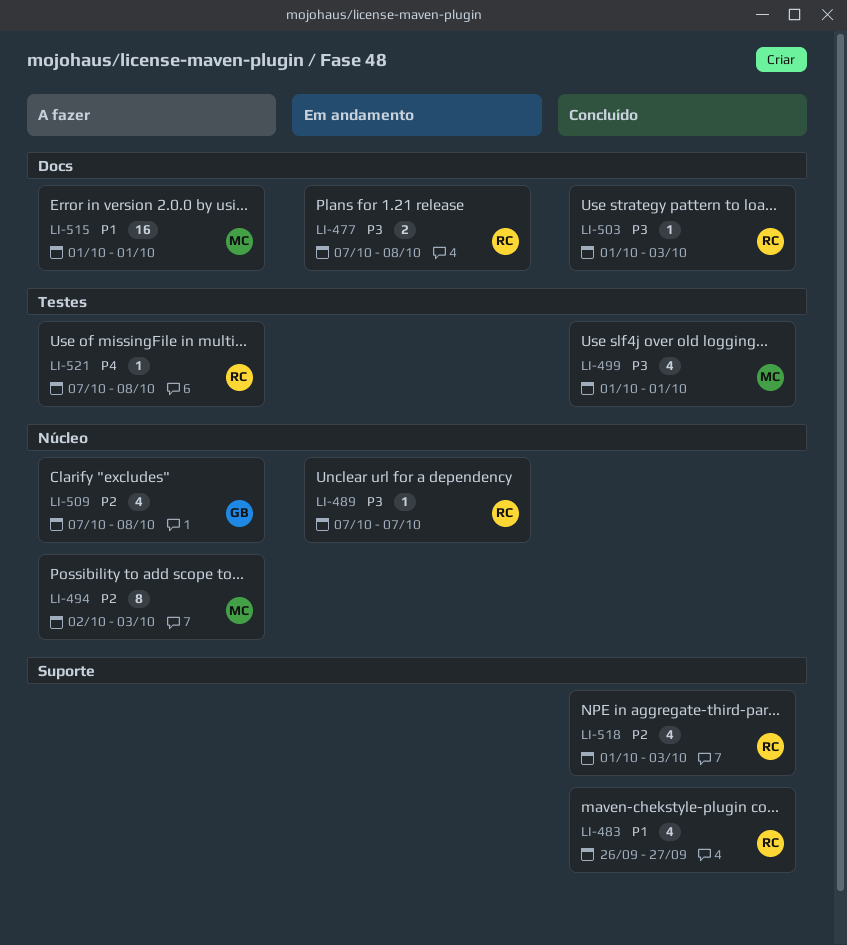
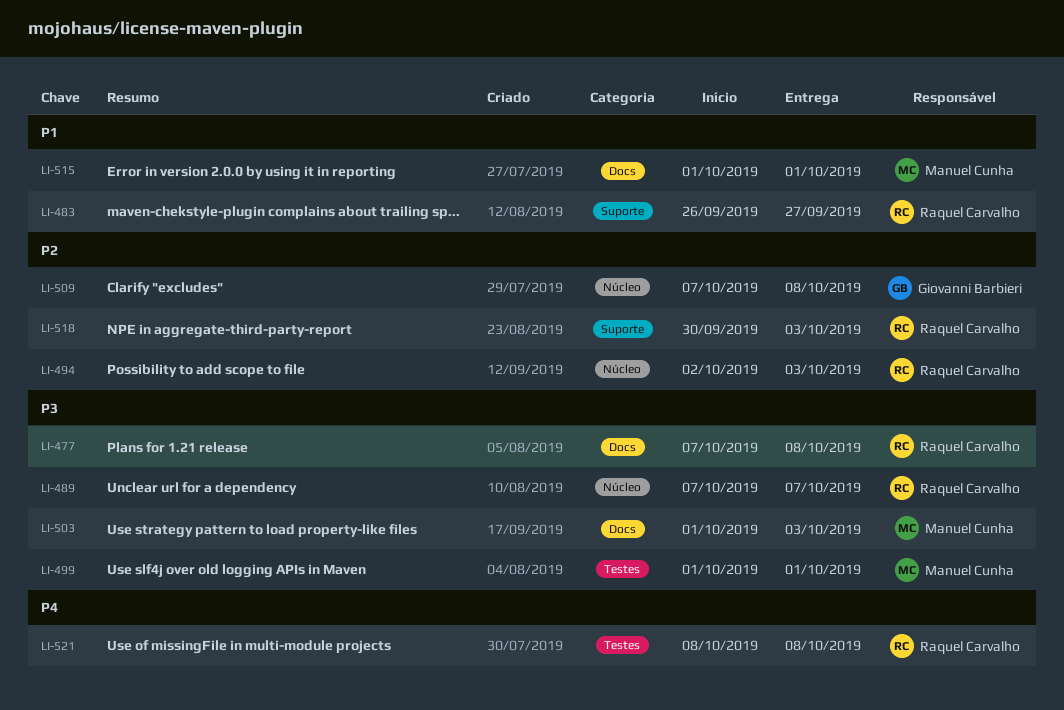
LI-494, owner: Manuel Cunha -> Raquel Carvalho
LI-503, owner: Raquel Carvalho -> Manuel Cunha
LI-518, start: Oct 1 -> Sep 30
LI-521, start: Oct 7 -> Oct 8

